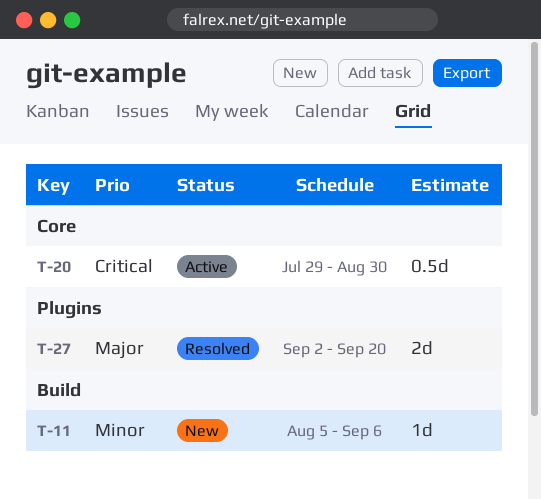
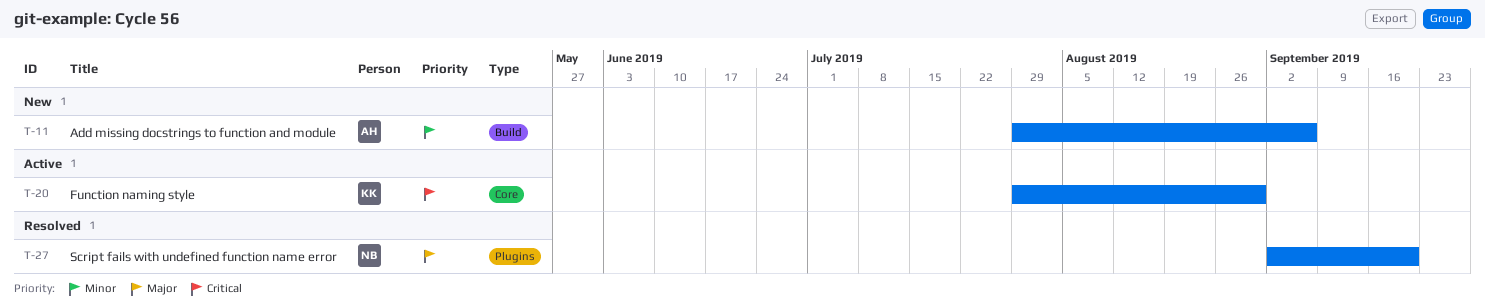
T-11, start: Aug 5 -> Jul 29

